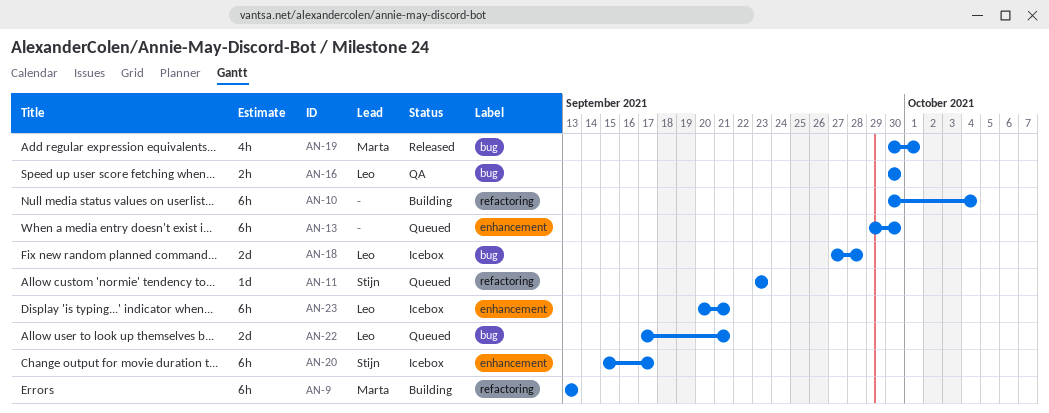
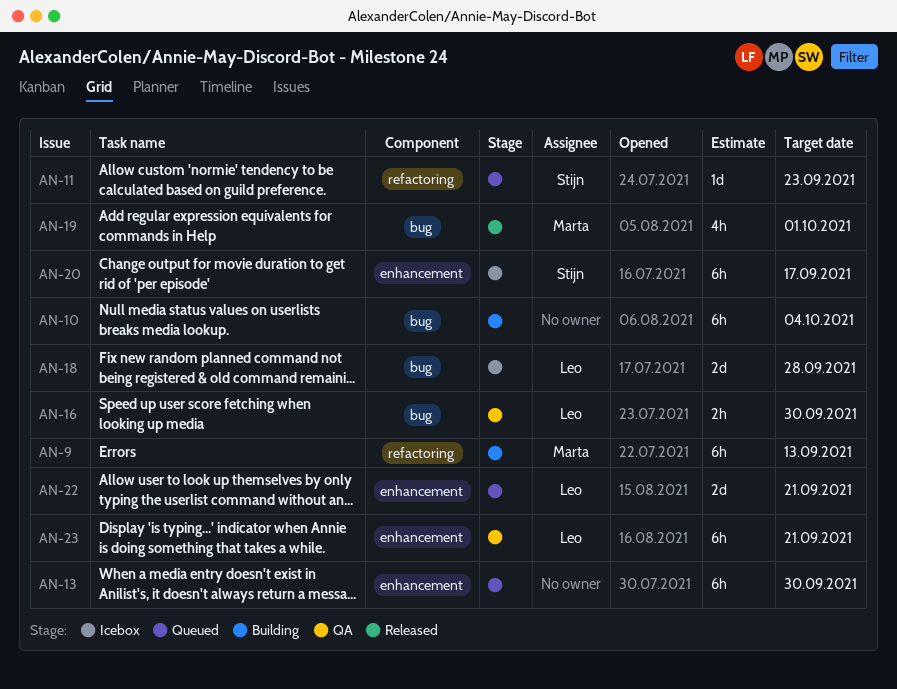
AN-10, label: refactoring -> bug
AN-22, label: bug -> enhancement
AN-23, status: Icebox -> QA

